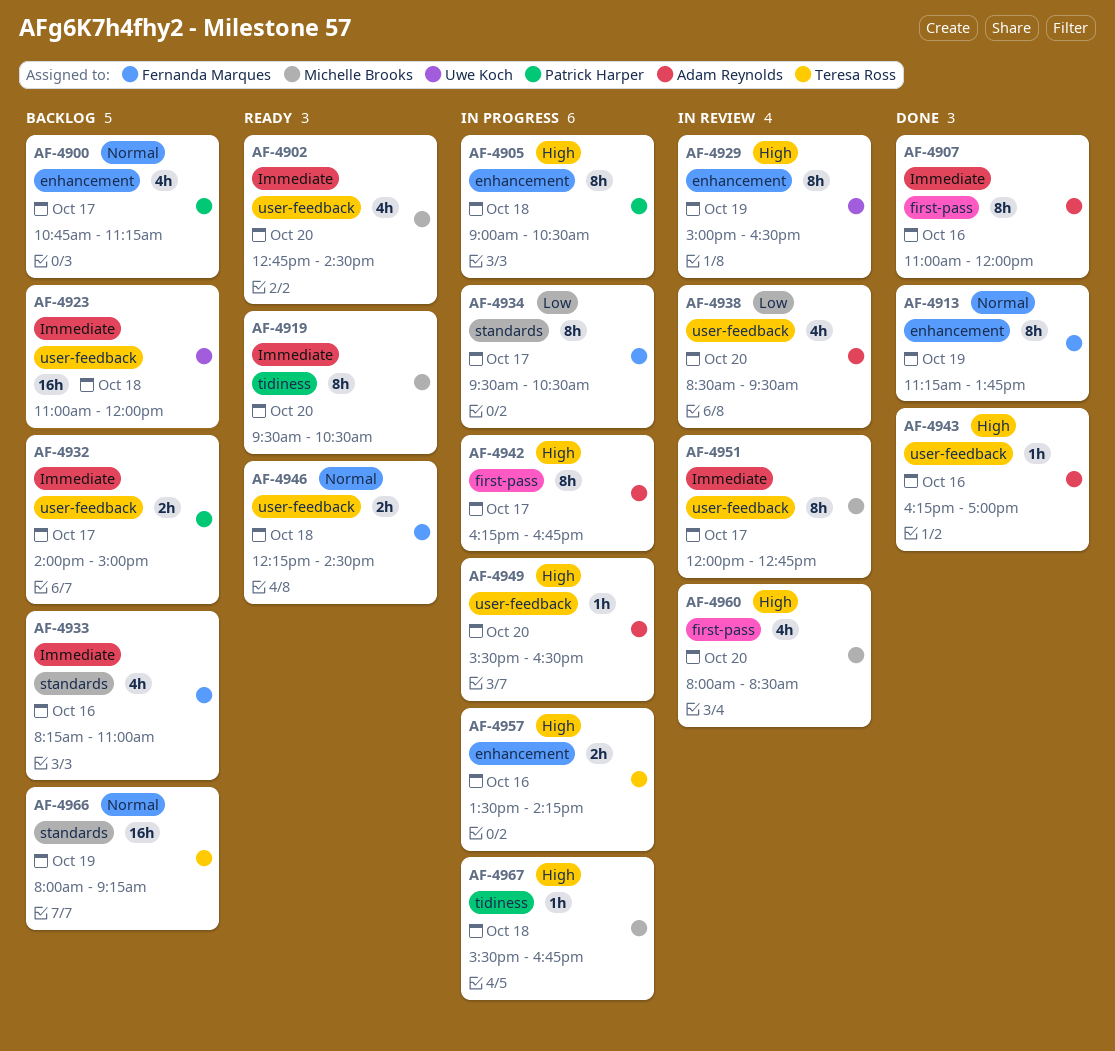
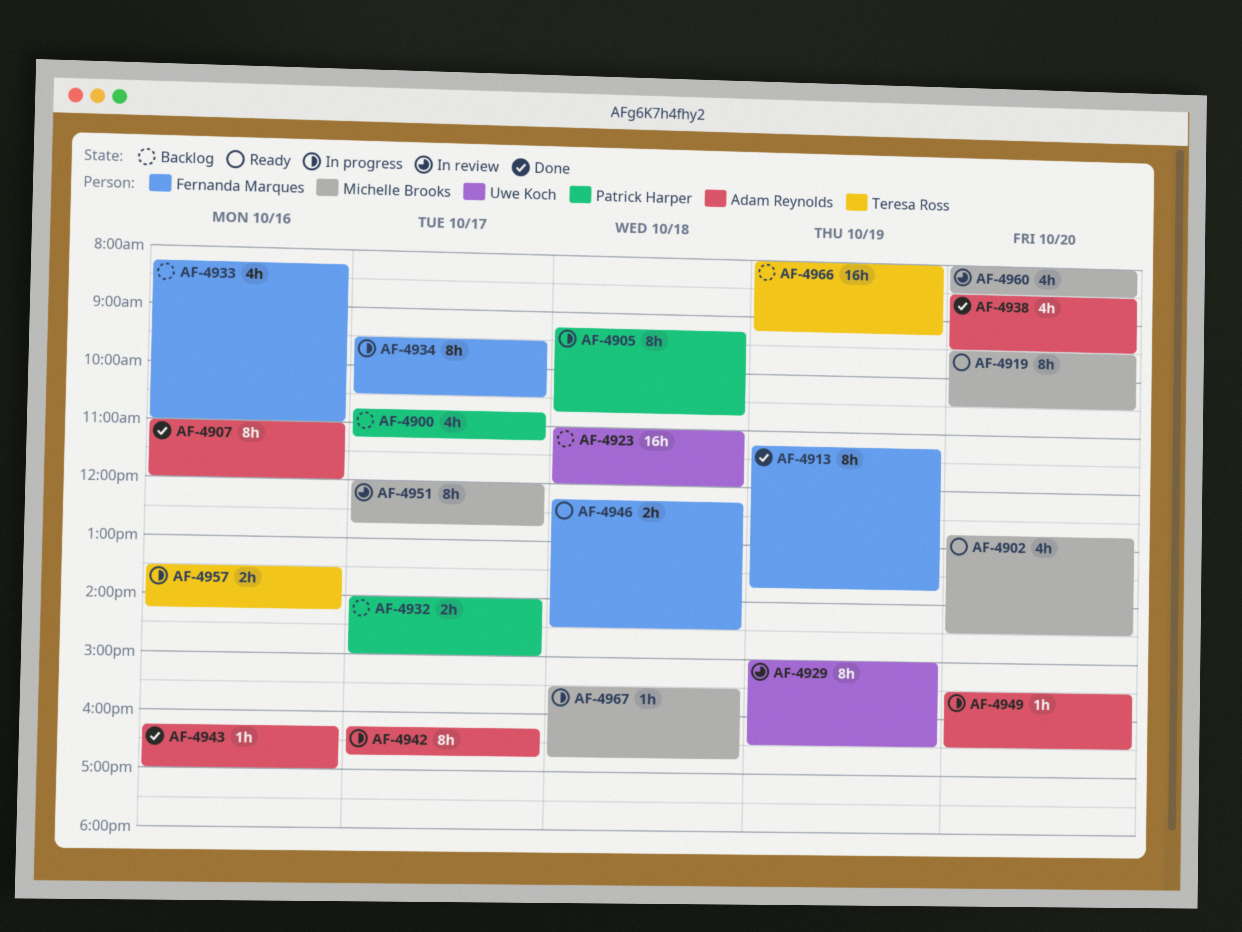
AF-4905, begins: 09:00 -> 09:15
AF-4905, ends: 10:30 -> 10:45
AF-4938, status: In review -> Done

